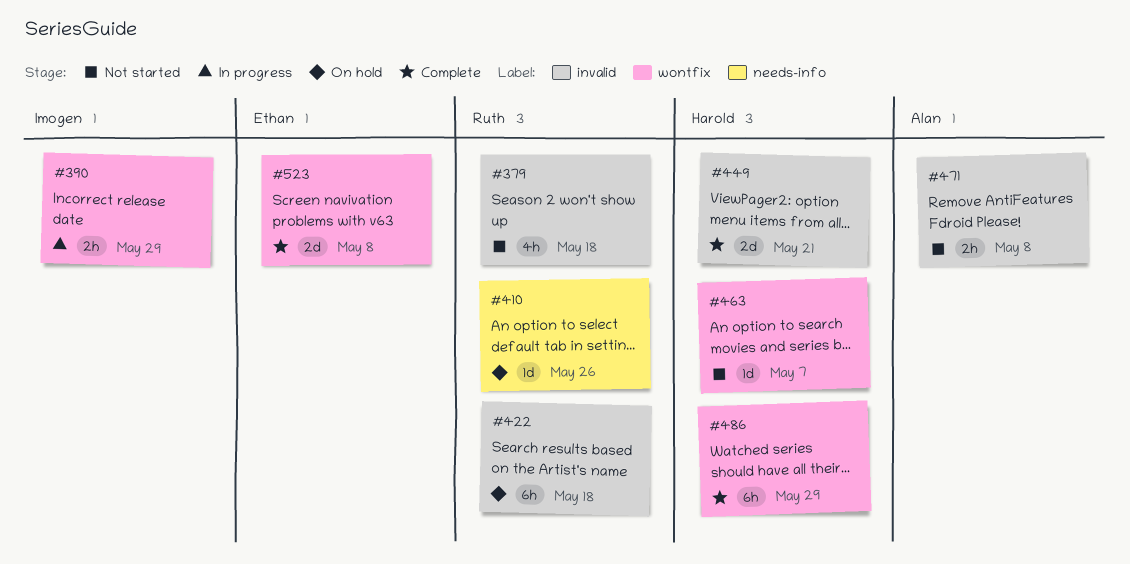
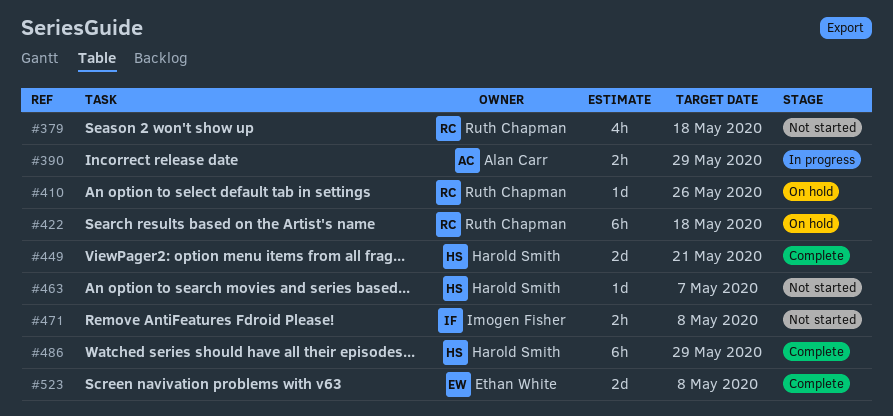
#390, owner: Imogen Fisher -> Alan Carr
#471, owner: Alan Carr -> Imogen Fisher

